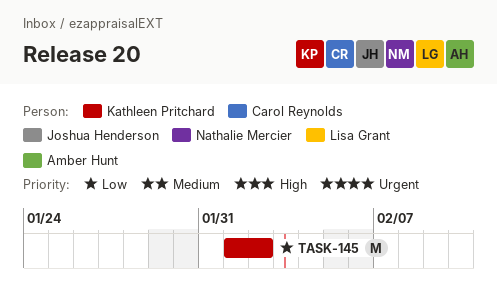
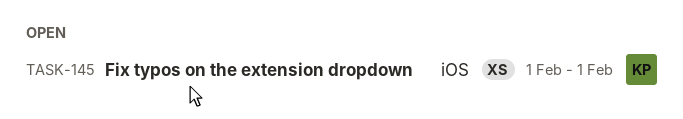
TASK-145, estimate: M -> XS
TASK-145, due: Feb 2 -> Feb 1

